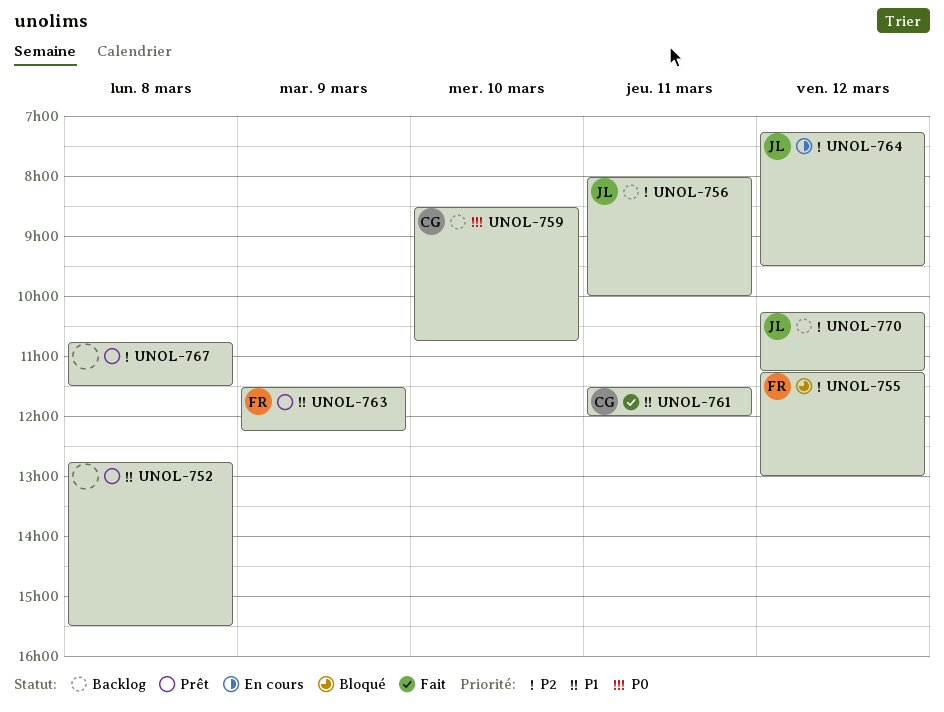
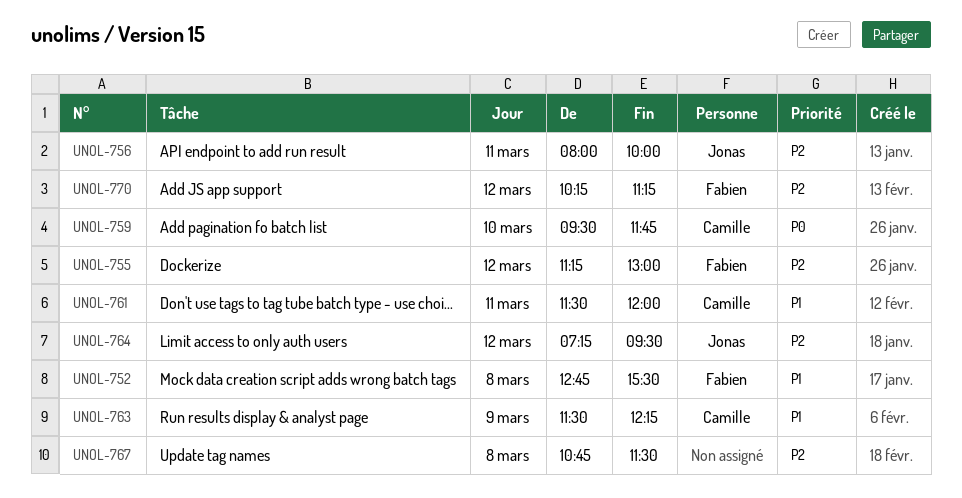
UNOL-752, owner: none -> Fabien
UNOL-759, begins: 08:30 -> 09:30
UNOL-759, ends: 10:45 -> 11:45
UNOL-763, owner: Fabien -> Camille
UNOL-770, owner: Jonas -> Fabien

